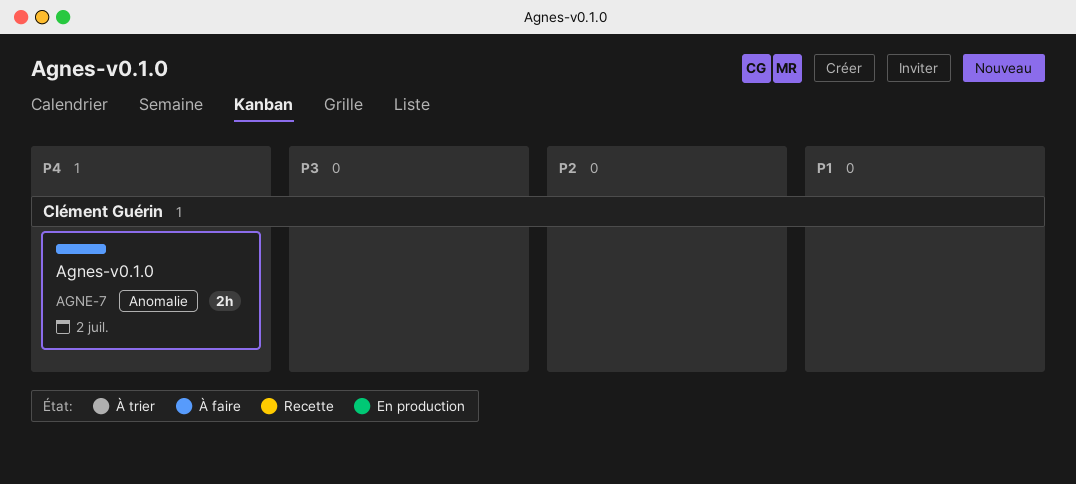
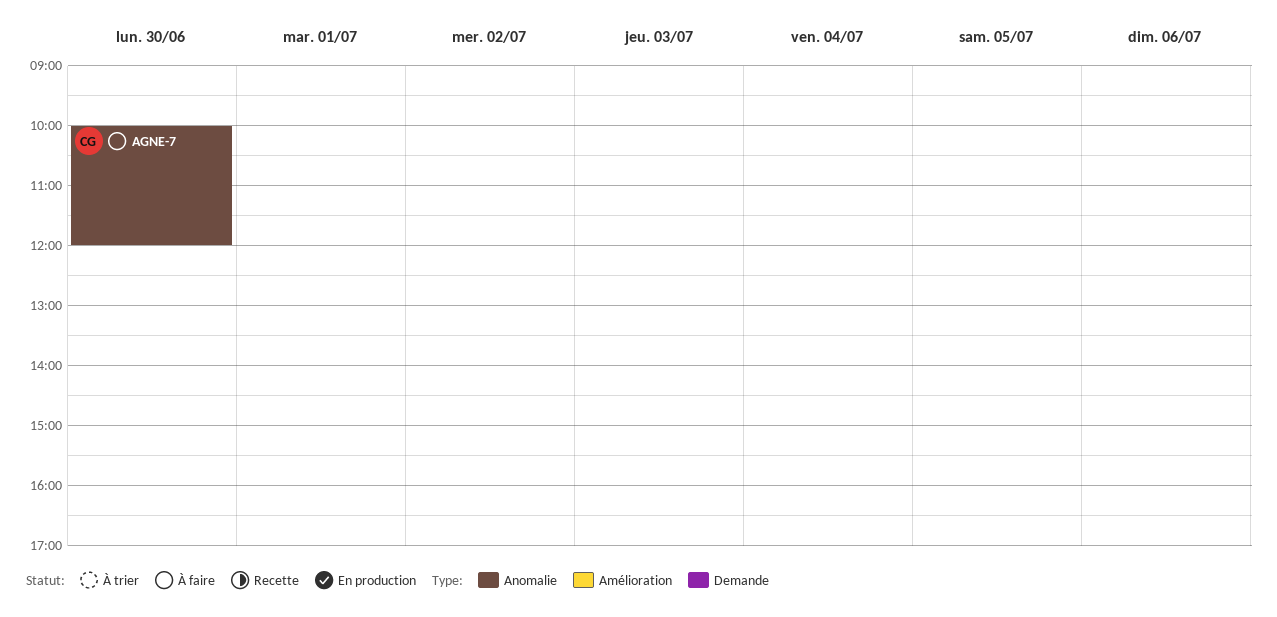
AGNE-7, day: Jul 2 -> Jun 30

